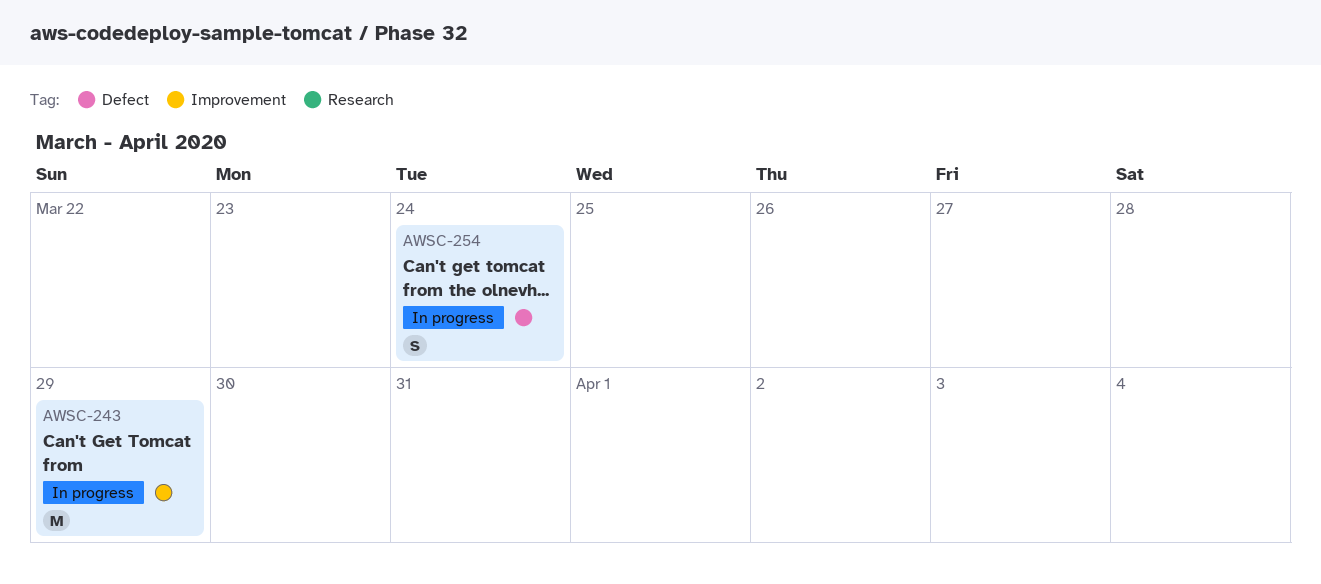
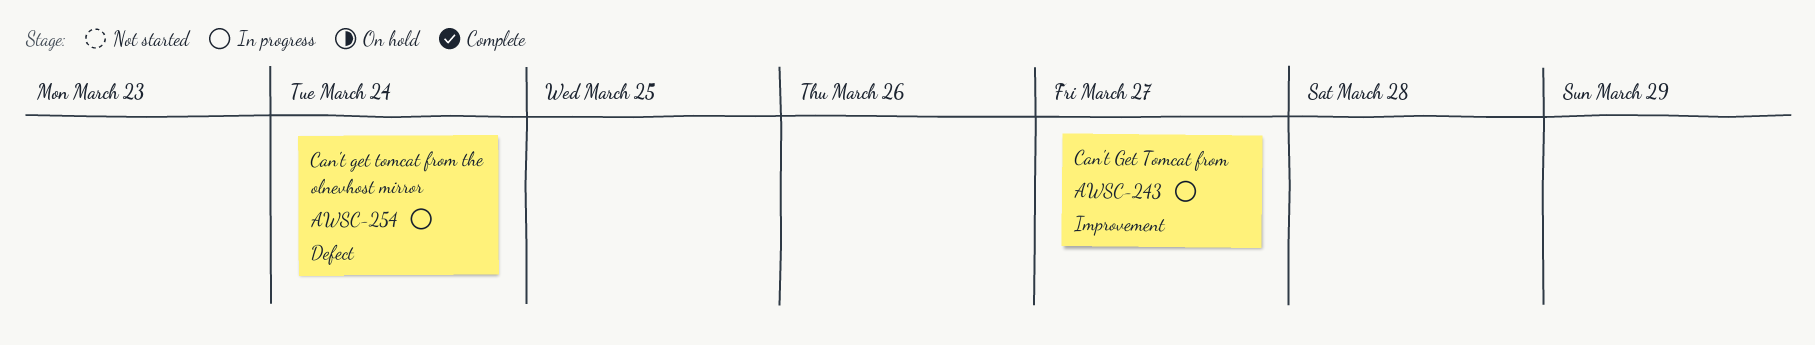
AWSC-243, due: Mar 29 -> Mar 27

